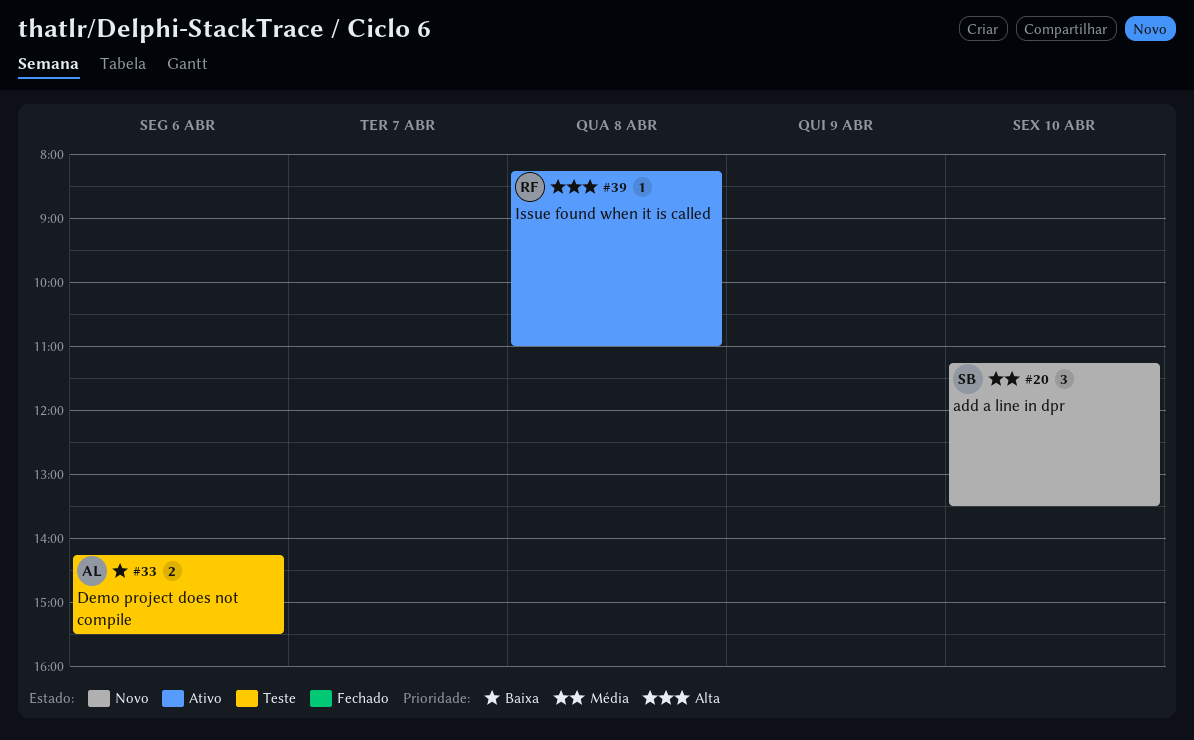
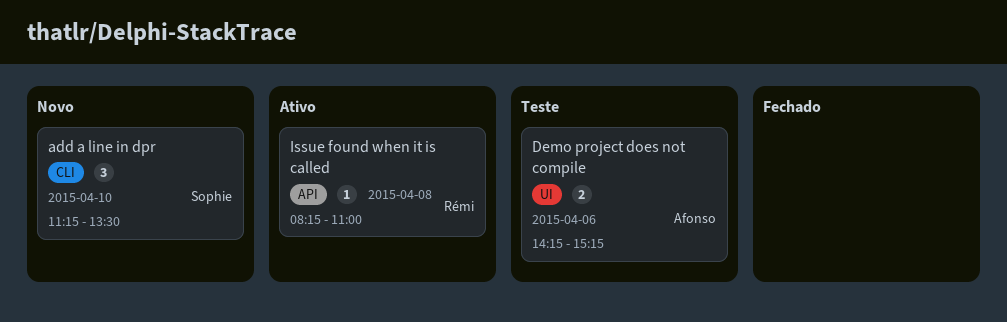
Demo project does not compile, ends: 15:30 -> 15:15

